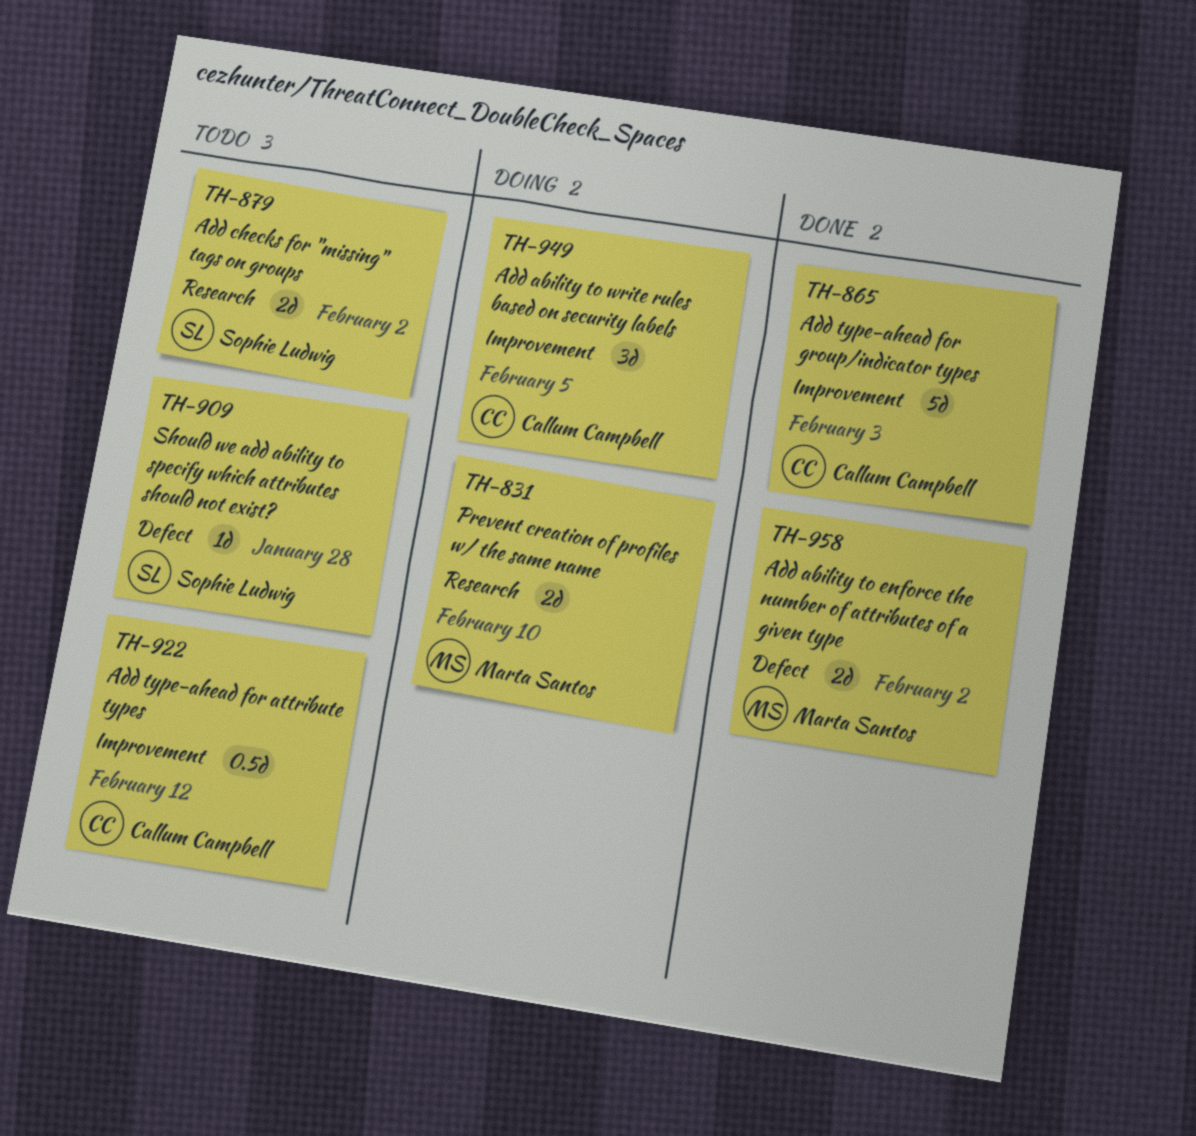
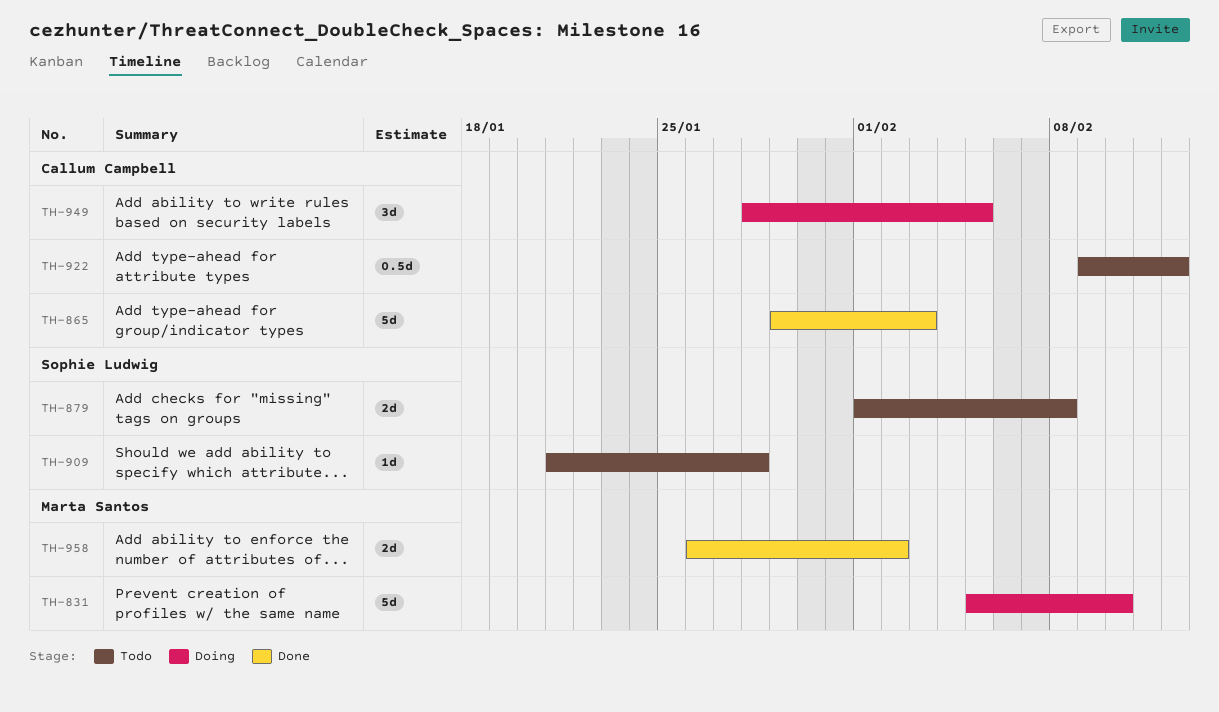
TH-831, estimate: 2d -> 5d
TH-879, due: Feb 2 -> Feb 8

